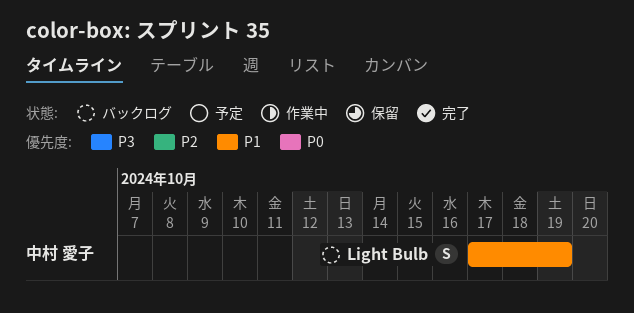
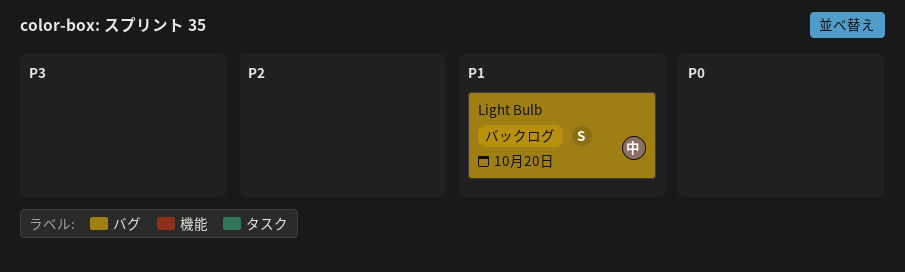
Light Bulb, due: Oct 19 -> Oct 20

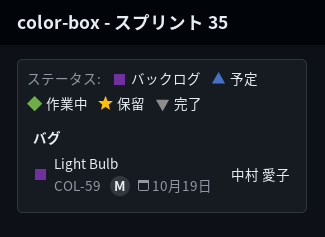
Light Bulb, estimate: S -> M
Light Bulb, due: Oct 20 -> Oct 19

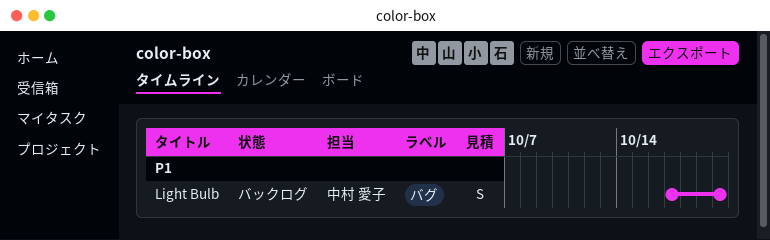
Light Bulb, estimate: M -> S
Light Bulb, due: Oct 19 -> Oct 20

